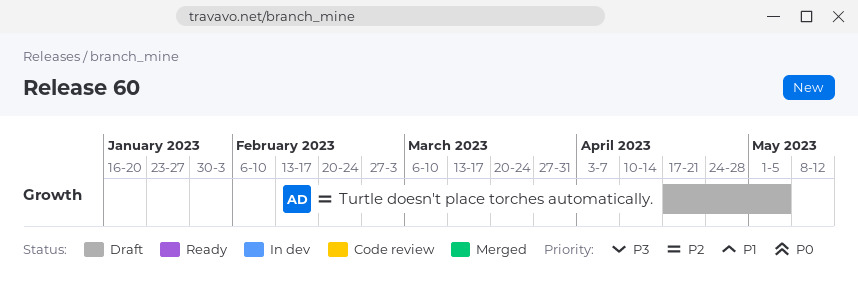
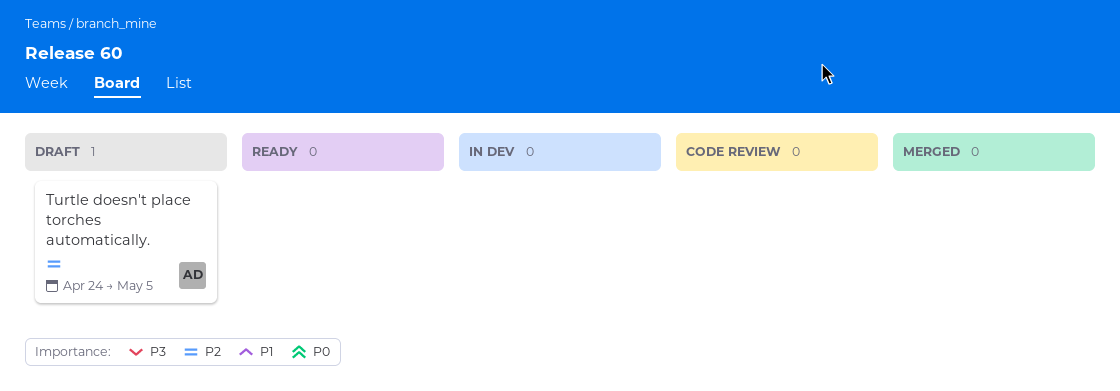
Turtle doesn't place torches automatically., start: Apr 17 -> Apr 24

